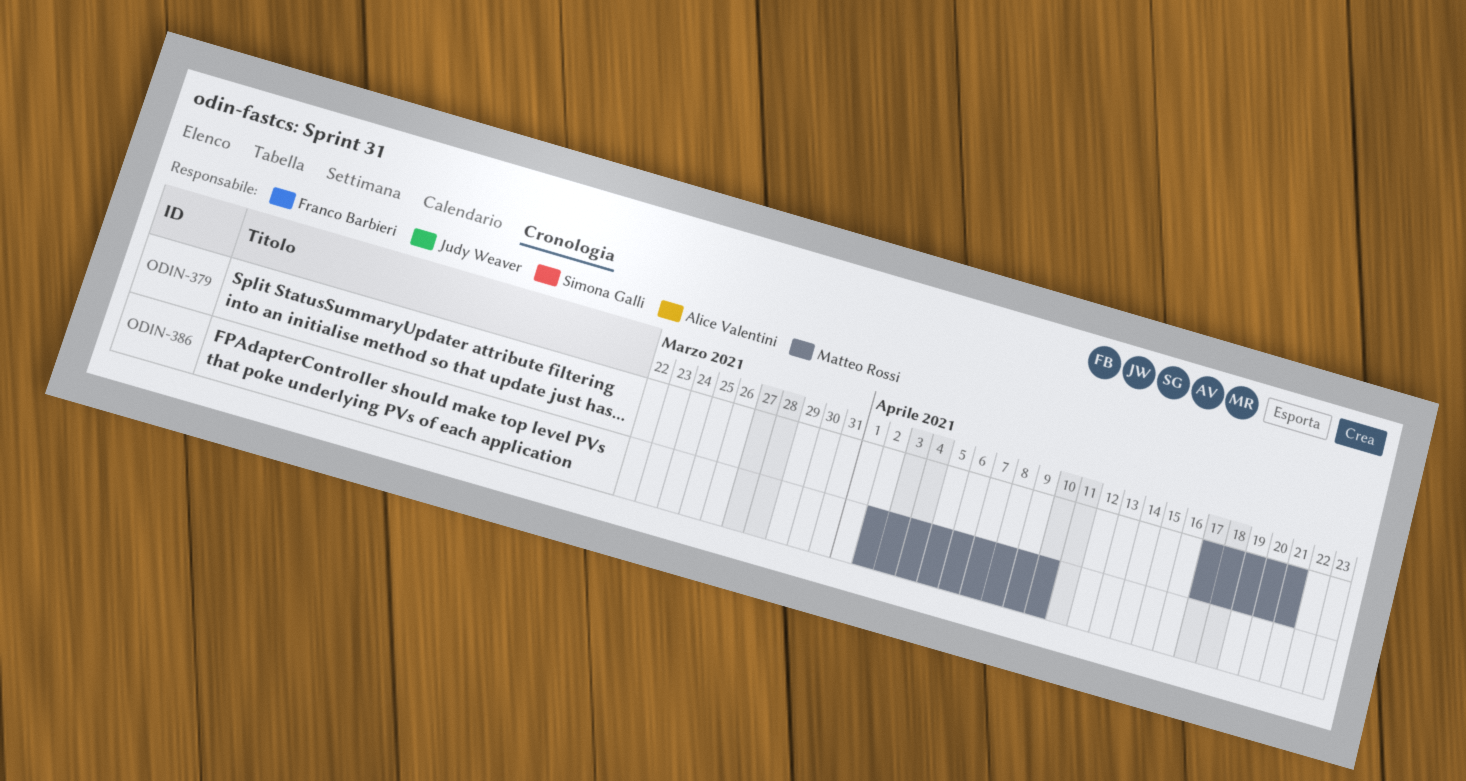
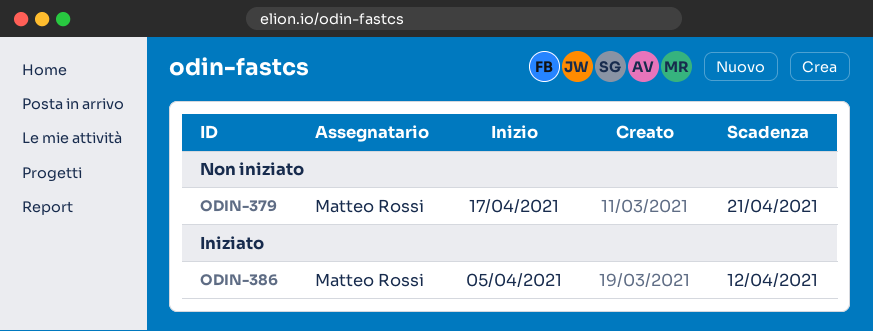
ODIN-386, start: Apr 2 -> Apr 5
ODIN-386, due: Apr 10 -> Apr 12

